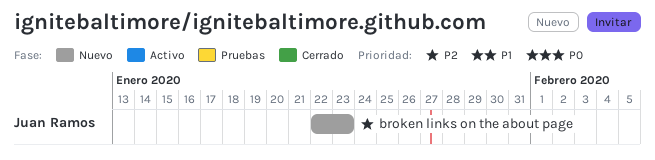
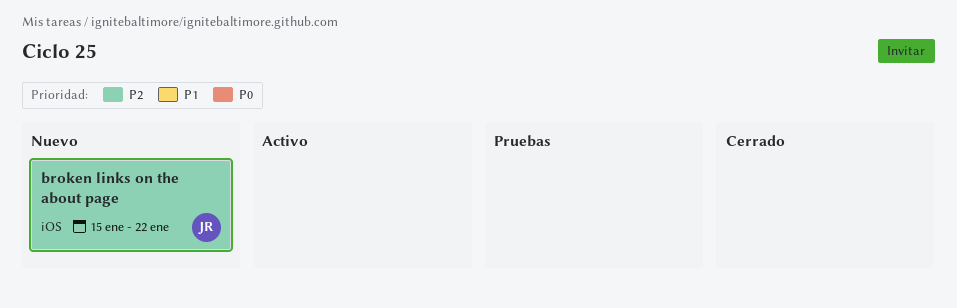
broken links on the about page, start: Jan 22 -> Jan 15
broken links on the about page, due: Jan 23 -> Jan 22

